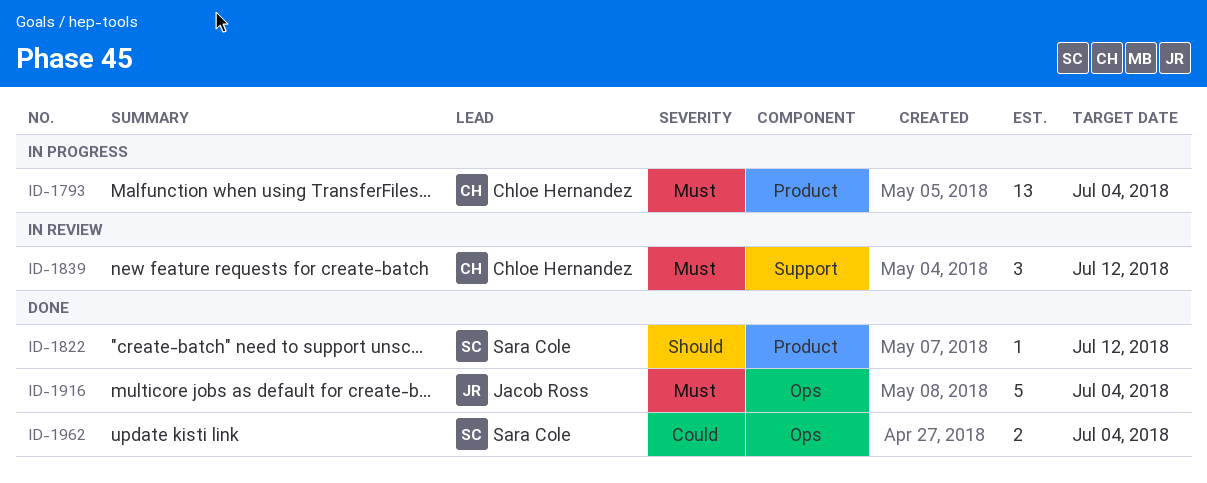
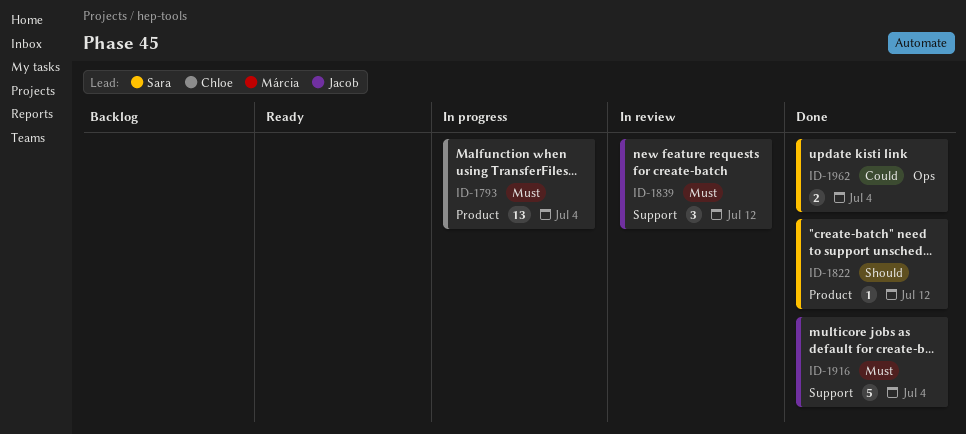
ID-1839, owner: Chloe Hernandez -> Jacob Ross
ID-1916, label: Ops -> Support

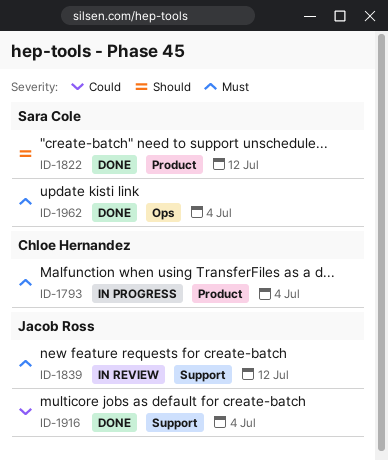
ID-1916, priority: Must -> Could
ID-1962, priority: Could -> Must

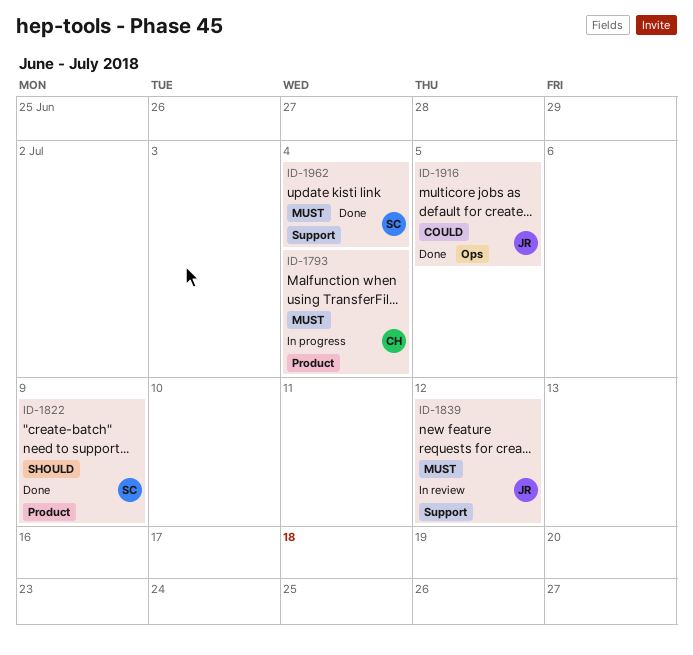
ID-1822, due: Jul 12 -> Jul 9
ID-1916, label: Support -> Ops
ID-1916, due: Jul 4 -> Jul 5
ID-1962, label: Ops -> Support

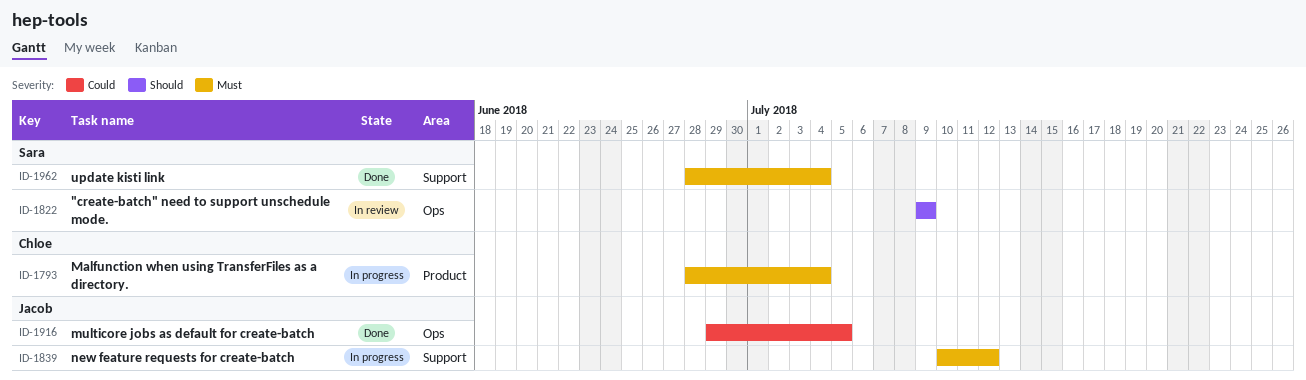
ID-1822, status: Done -> In review
ID-1822, label: Product -> Ops
ID-1839, status: In review -> In progress

